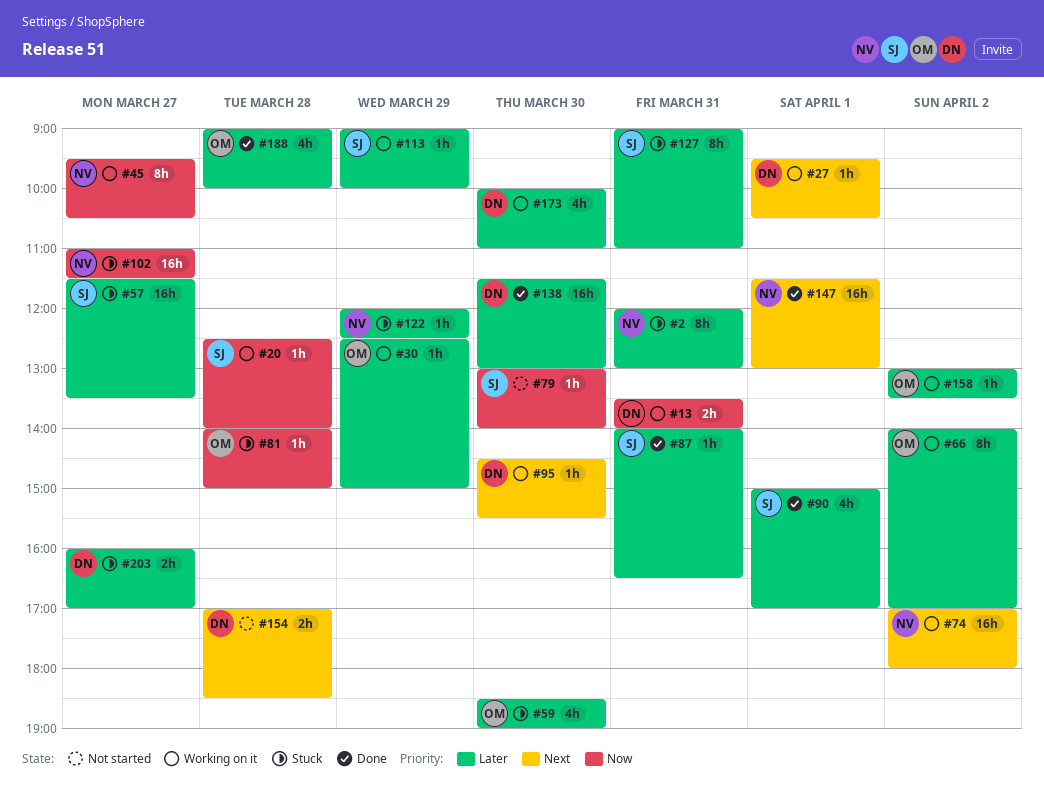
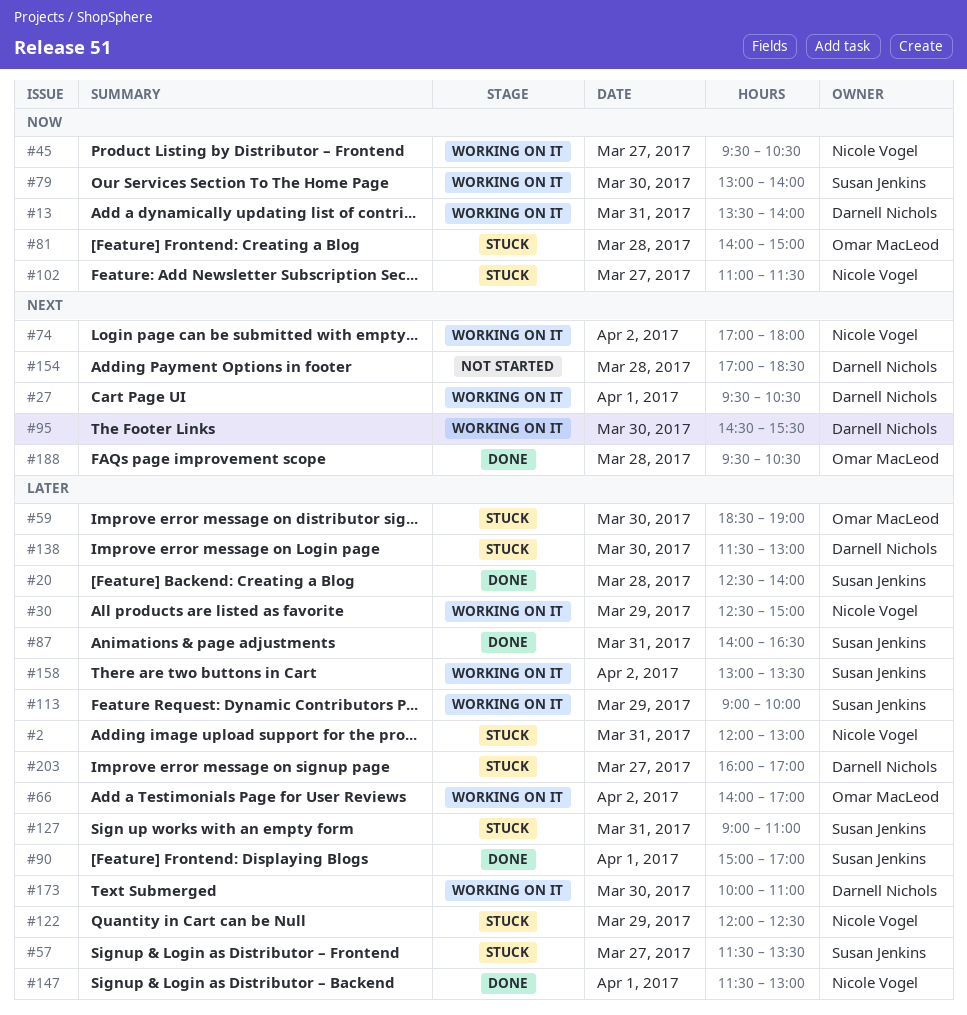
#20, status: Working on it -> Done
#20, priority: Now -> Later
#30, owner: Omar MacLeod -> Nicole Vogel
#79, status: Not started -> Working on it
#138, status: Done -> Stuck
#147, priority: Next -> Later
#158, owner: Omar MacLeod -> Susan Jenkins
#188, priority: Later -> Next
#188, begins: 09:00 -> 09:30
#188, ends: 10:00 -> 10:30

